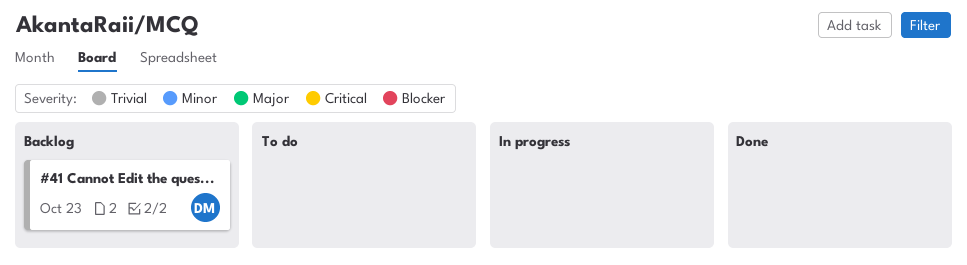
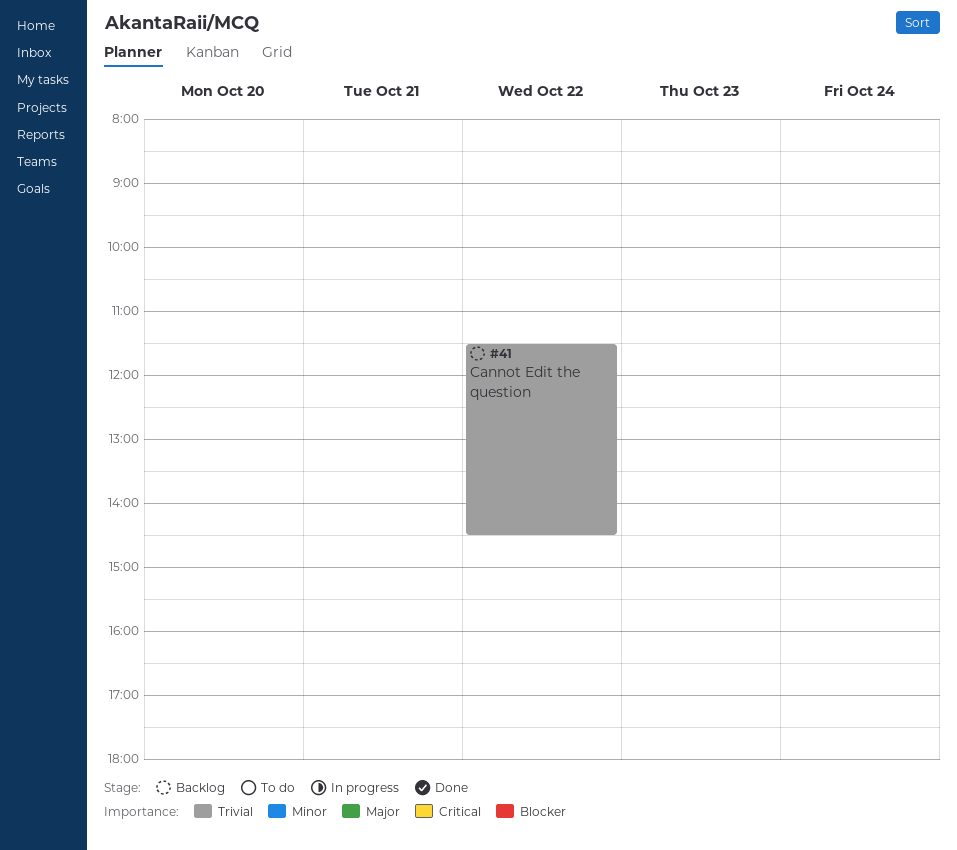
#41, day: Oct 23 -> Oct 22

